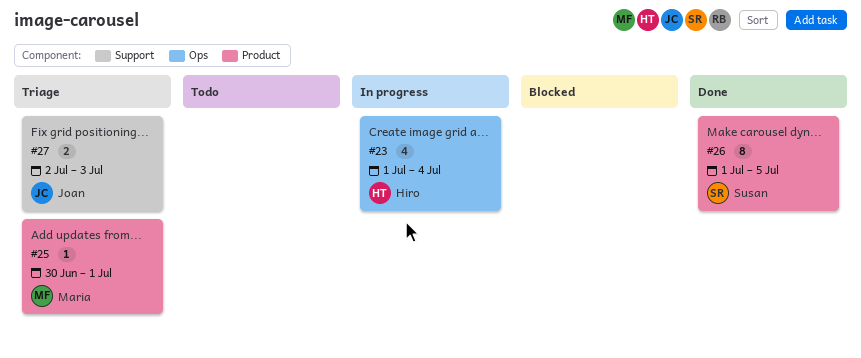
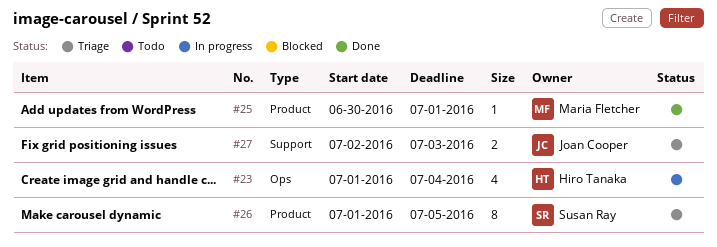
#25, status: Triage -> Done
#26, status: Done -> Triage

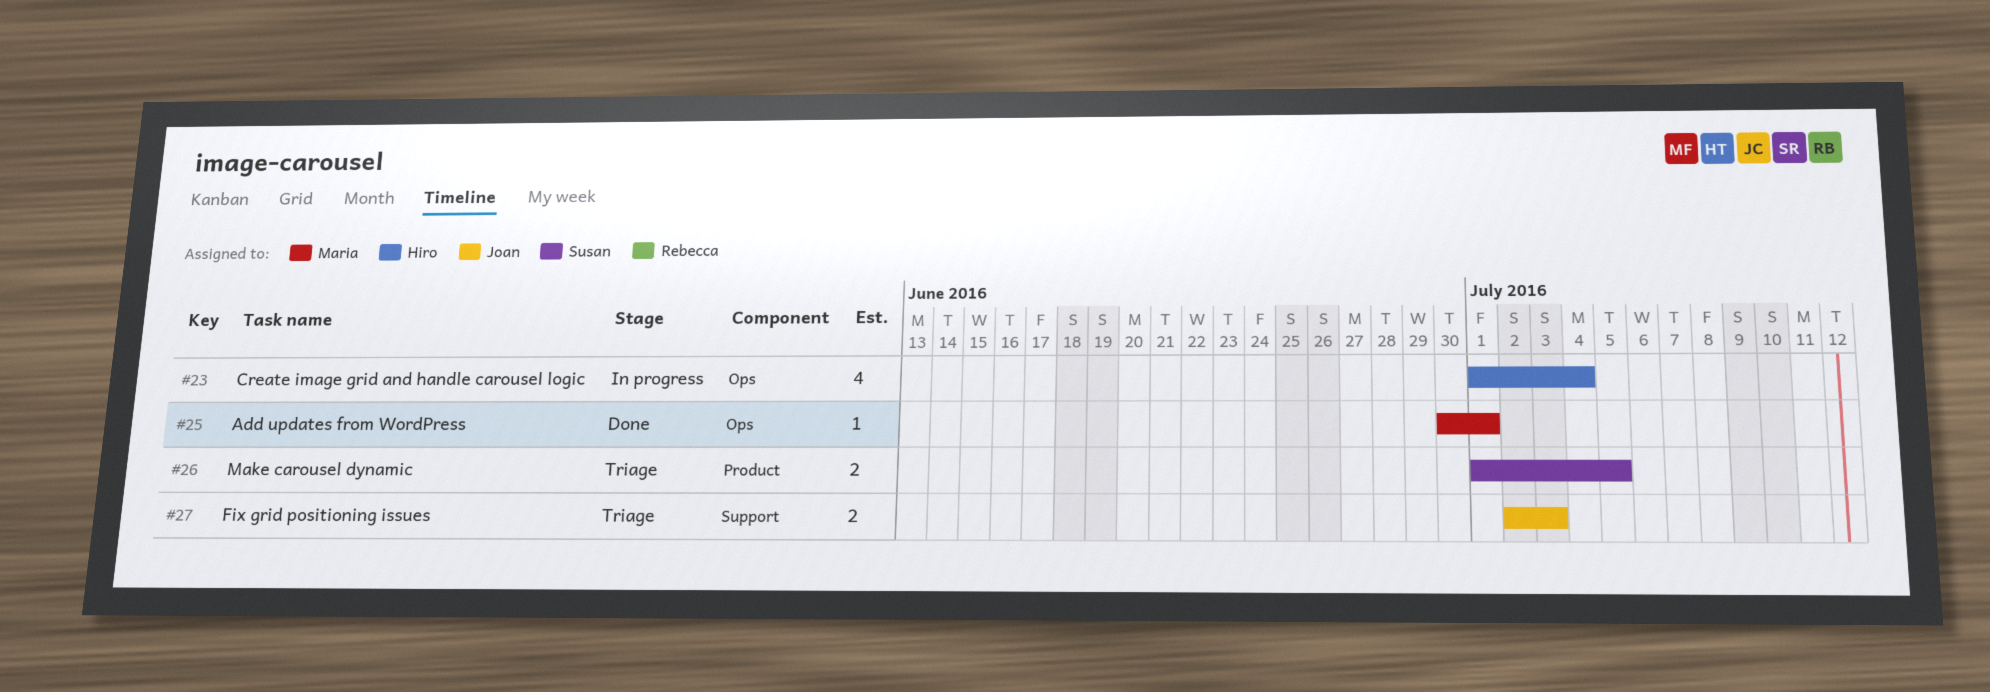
#25, label: Product -> Ops
#26, estimate: 8 -> 2

